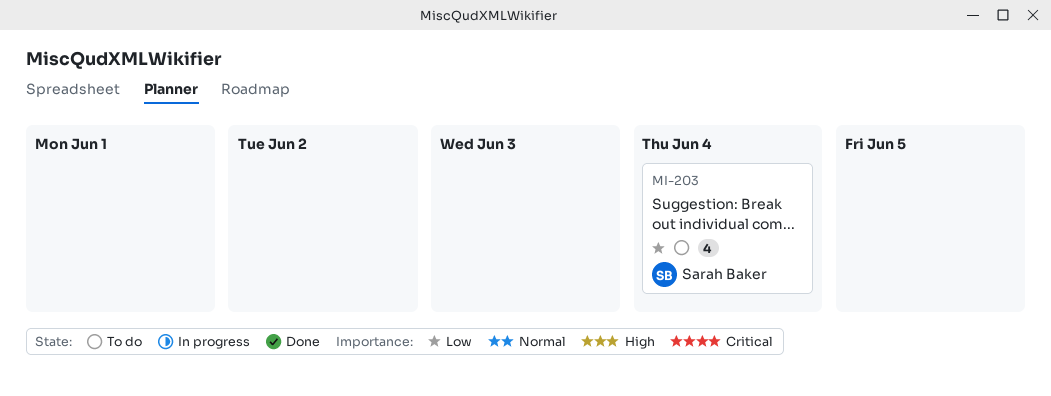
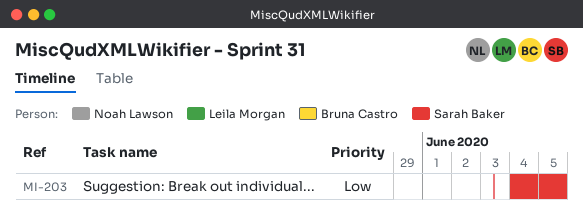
MI-203, due: Jun 4 -> Jun 5

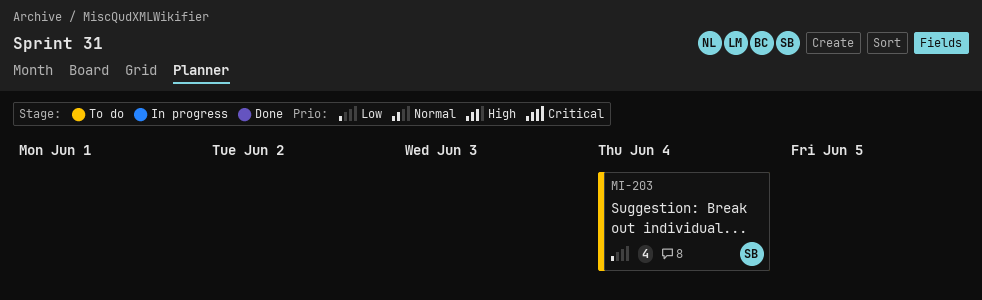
MI-203, due: Jun 5 -> Jun 4

